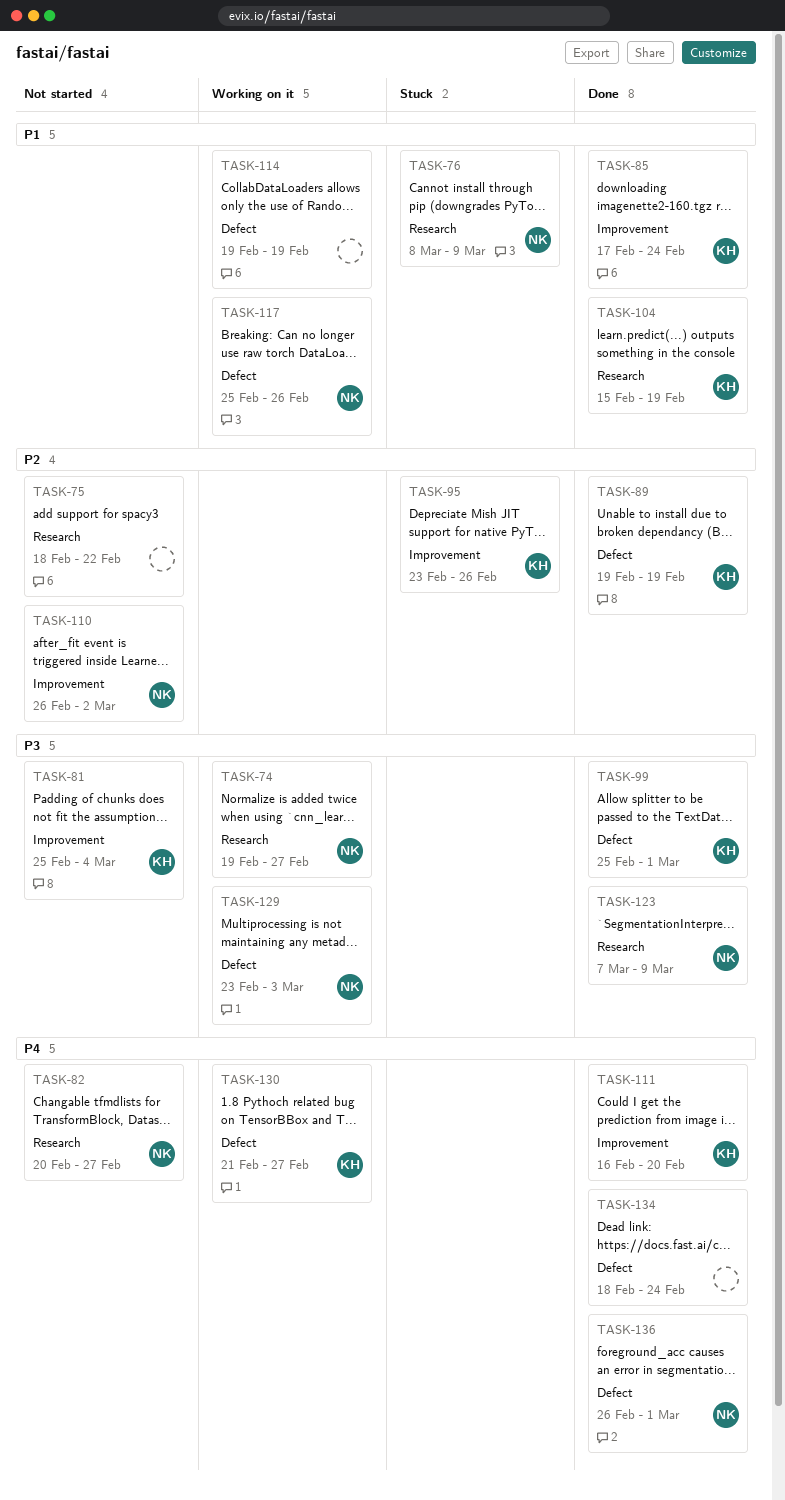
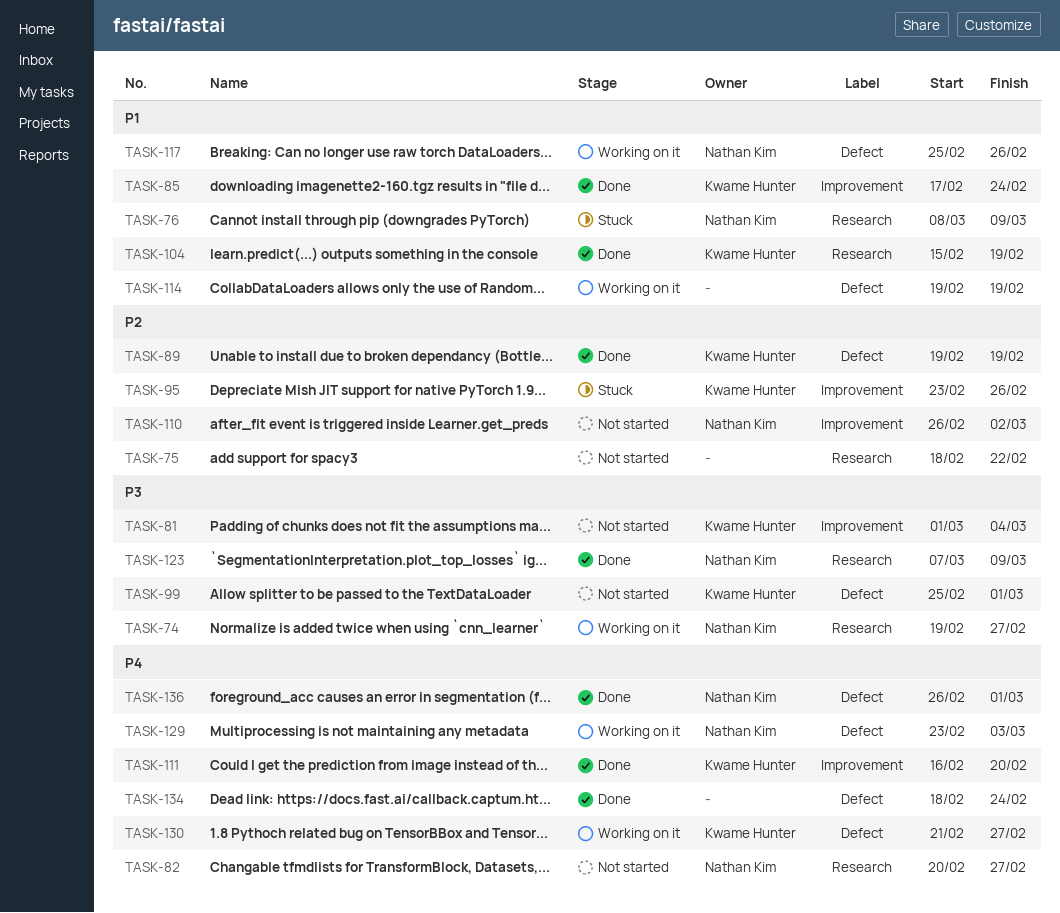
TASK-81, start: Feb 25 -> Mar 1
TASK-99, status: Done -> Not started
TASK-129, priority: P3 -> P4

